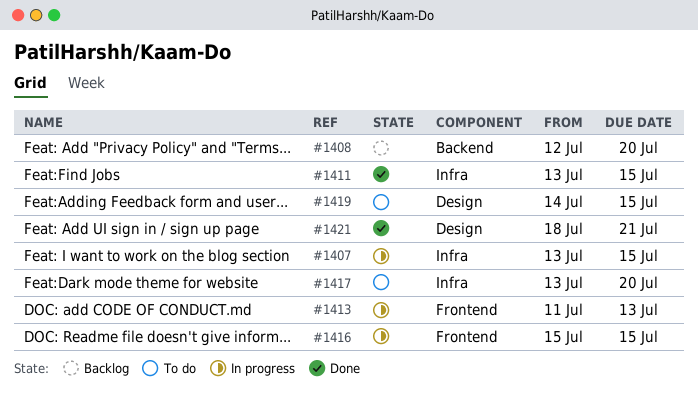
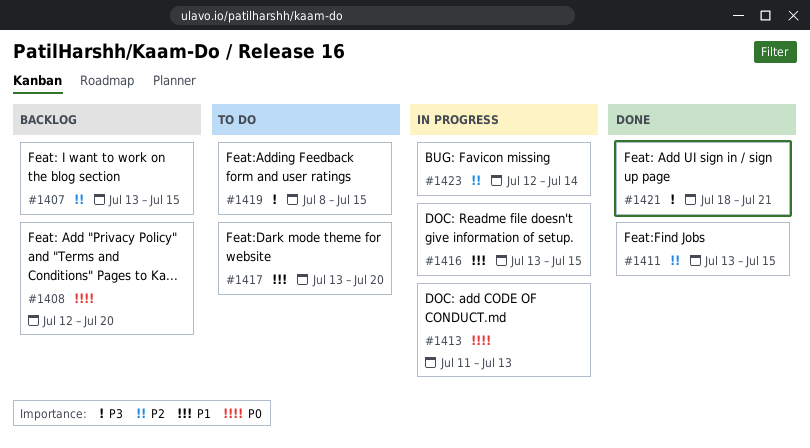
#1407, status: In progress -> Backlog
#1416, start: Jul 15 -> Jul 13
#1419, start: Jul 14 -> Jul 8
#1423: none -> present

